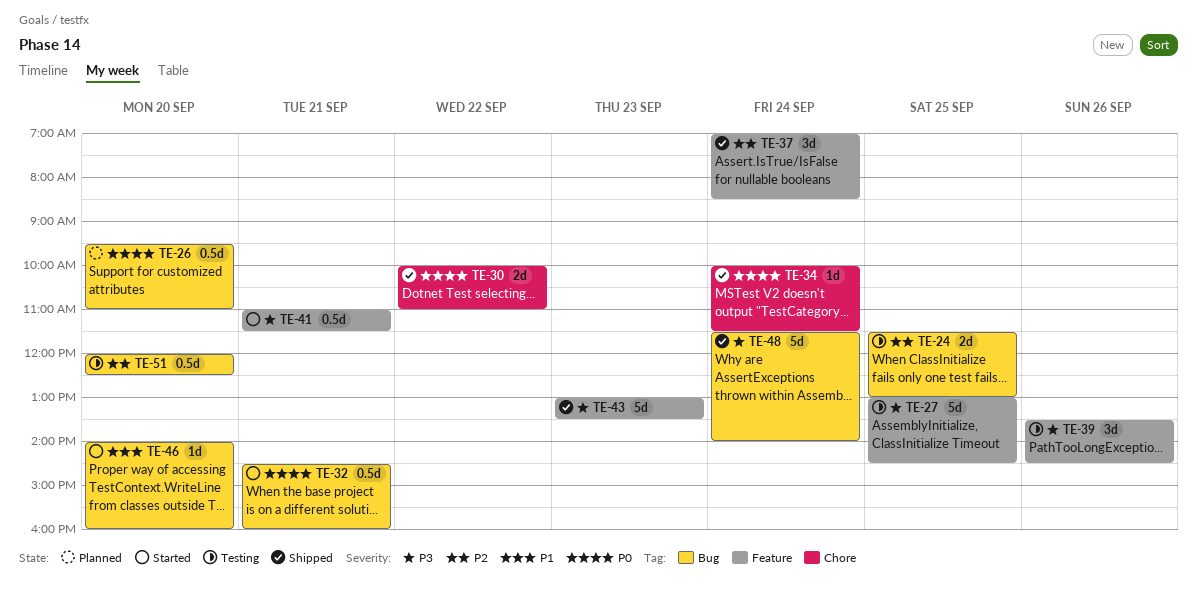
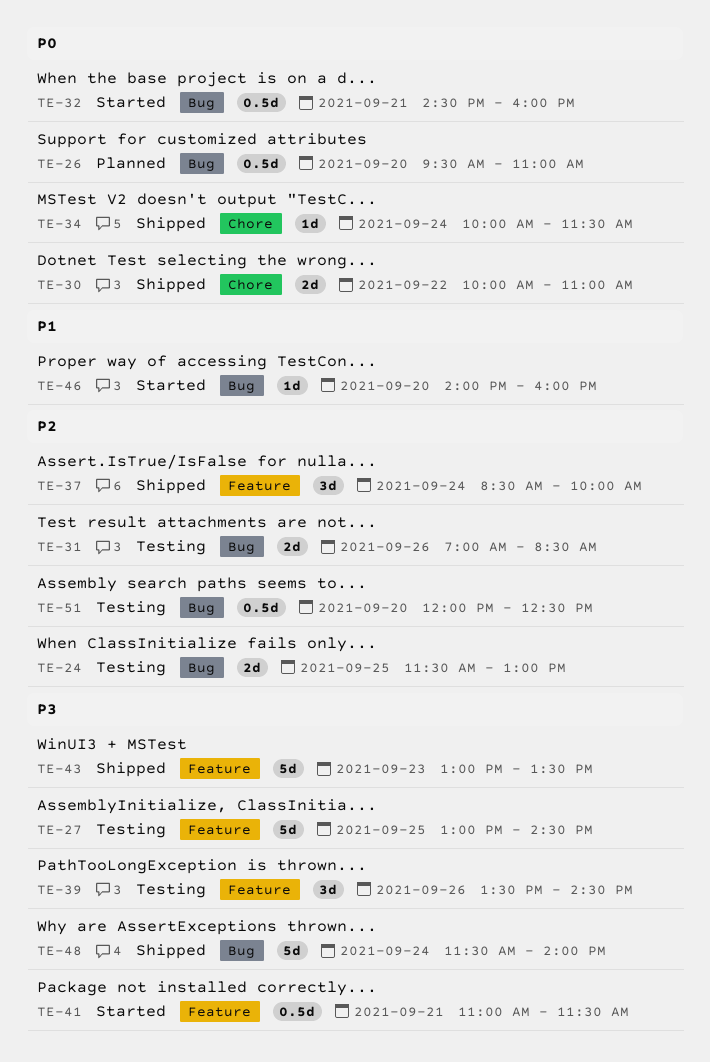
TE-31: none -> present
TE-37, begins: 07:00 -> 08:30
TE-37, ends: 08:30 -> 10:00

